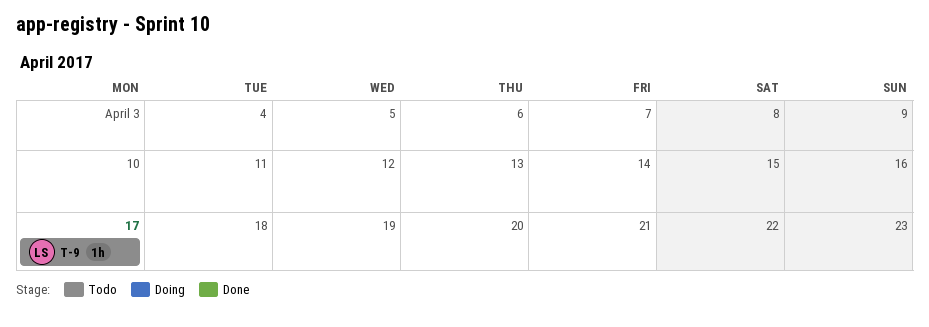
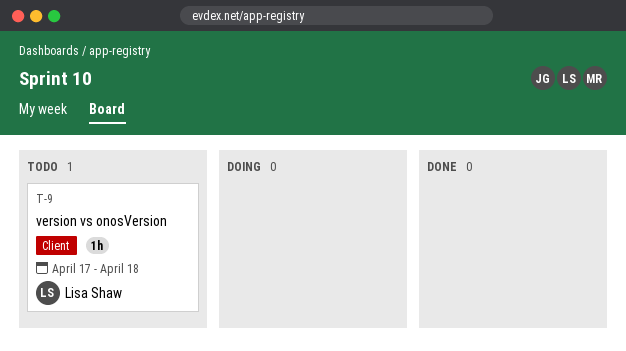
T-9, due: Apr 17 -> Apr 18

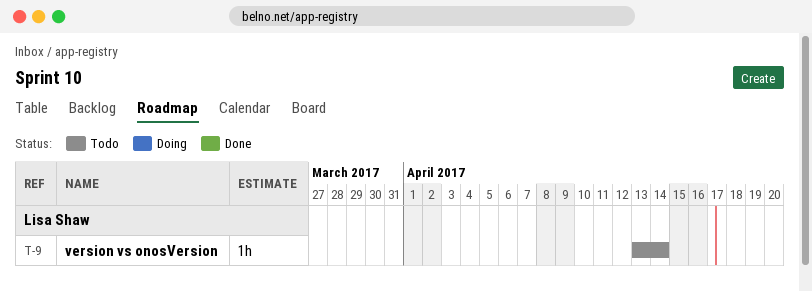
T-9, start: Apr 17 -> Apr 13
T-9, due: Apr 18 -> Apr 14

